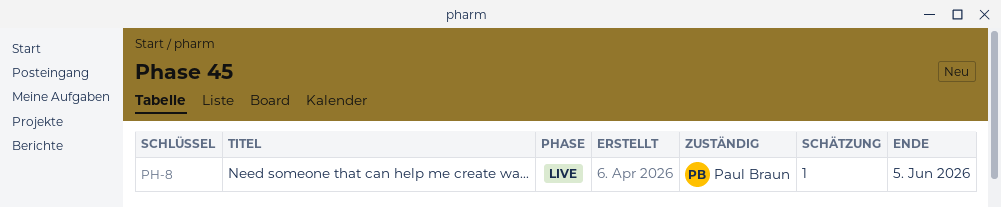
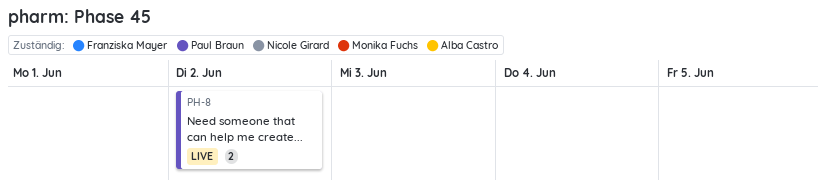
PH-8, estimate: 1 -> 2
PH-8, due: Jun 5 -> Jun 2

